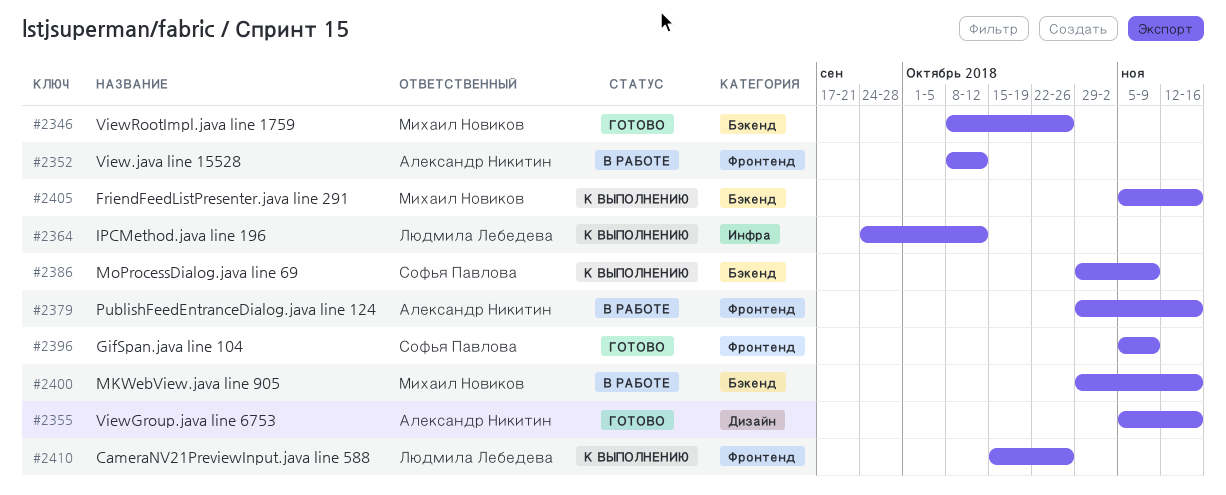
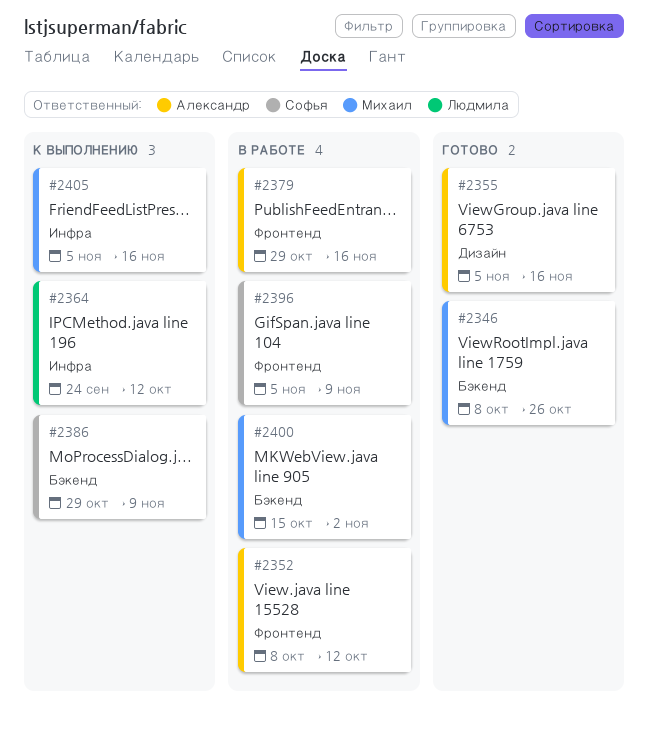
#2396, status: Готово -> В работе
#2400, start: Oct 29 -> Oct 15
#2400, due: Nov 16 -> Nov 2
#2405, label: Бэкенд -> Инфра
#2410: present -> none

